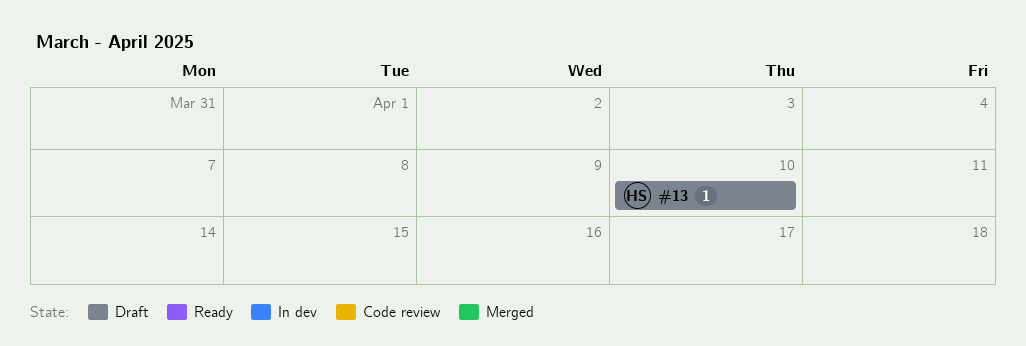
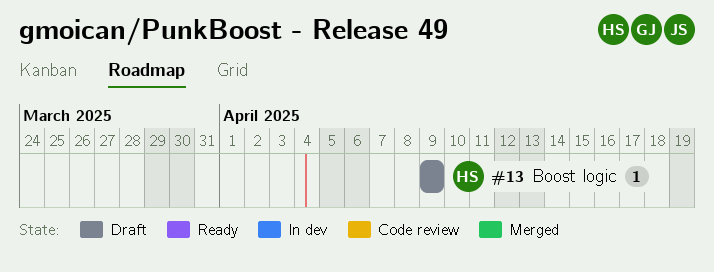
#13, start: Apr 10 -> Apr 9
#13, due: Apr 10 -> Apr 9

